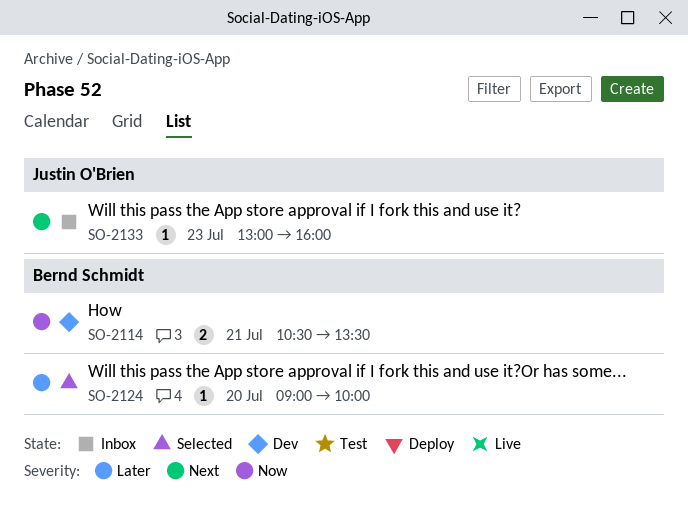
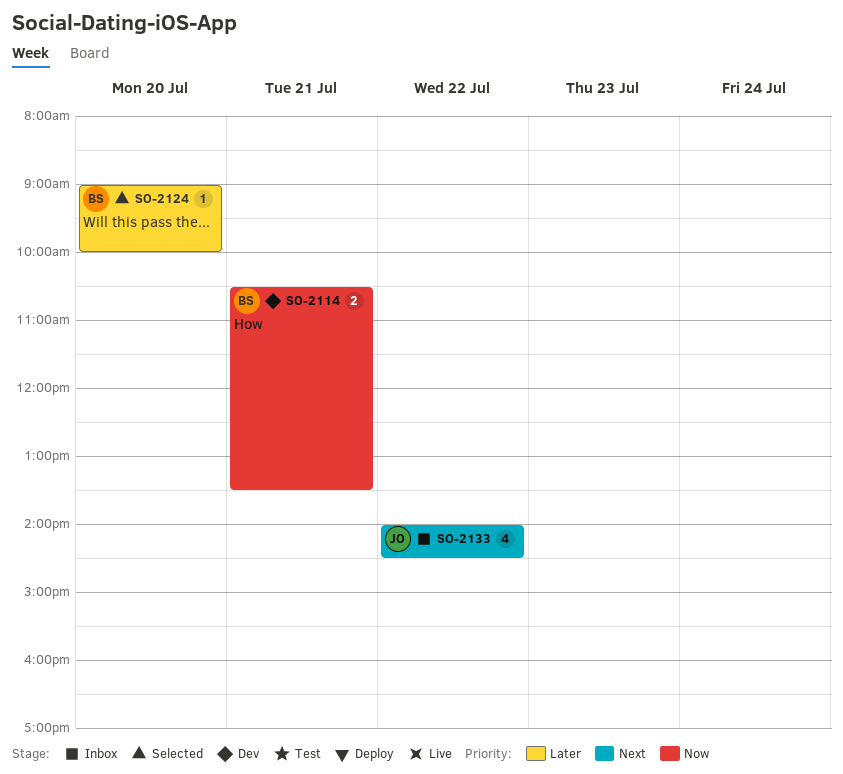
SO-2133, estimate: 1 -> 4
SO-2133, day: Jul 23 -> Jul 22
SO-2133, begins: 13:00 -> 14:00
SO-2133, ends: 16:00 -> 14:30

